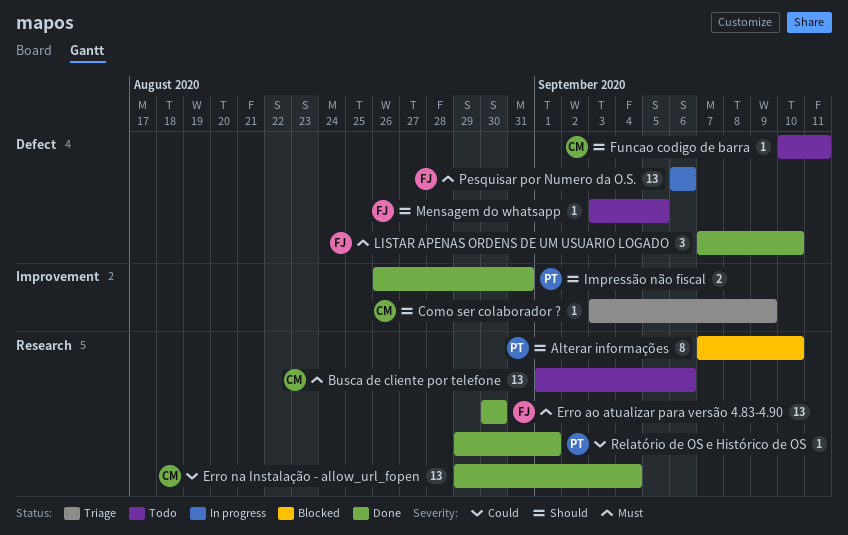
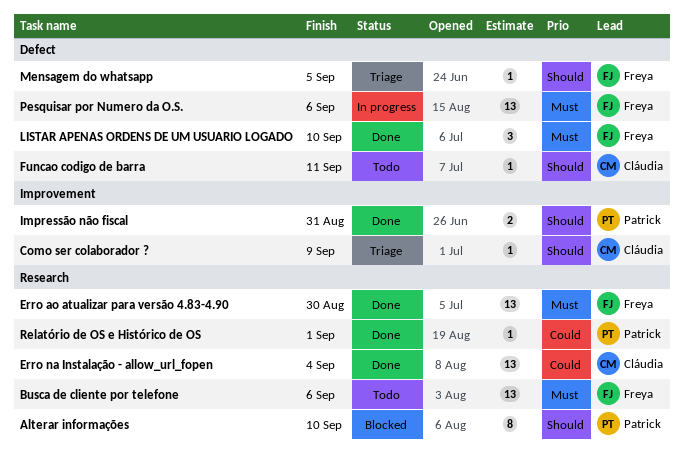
Busca de cliente por telefone, owner: Cláudia -> Freya
Mensagem do whatsapp, status: Todo -> Triage

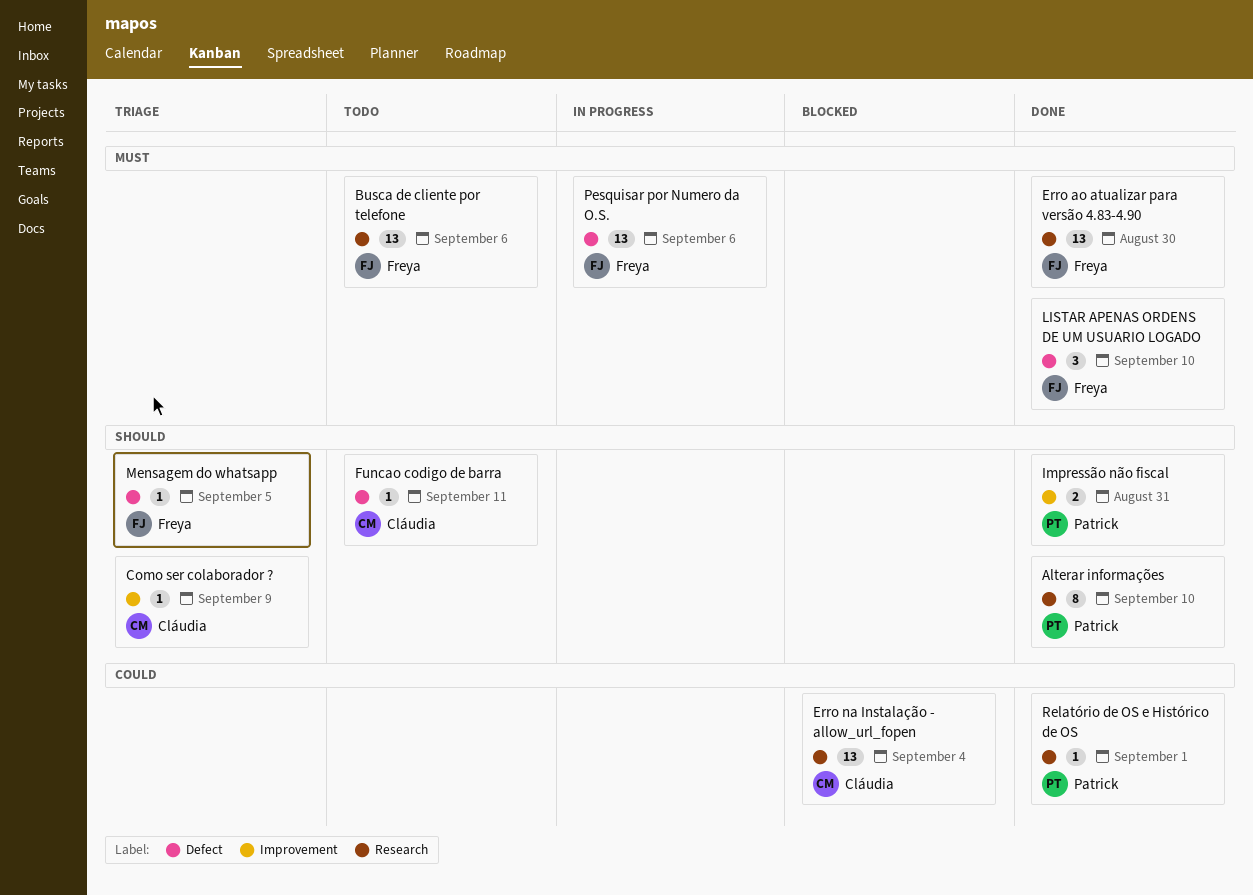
Alterar informações, status: Blocked -> Done
Erro na Instalação - allow_url_fopen, status: Done -> Blocked

